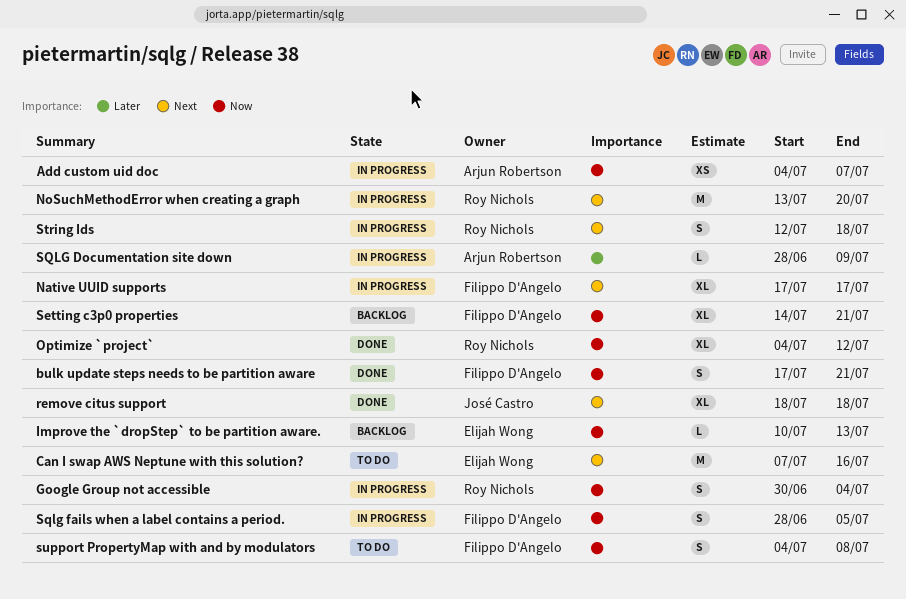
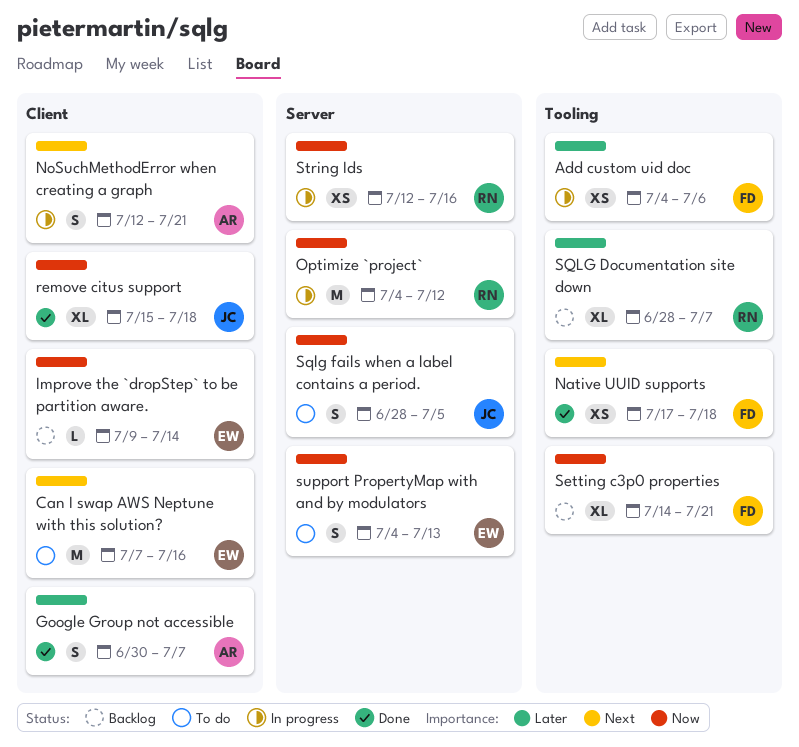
Add custom uid doc, owner: Arjun Robertson -> Filippo D'Angelo
Add custom uid doc, priority: Now -> Later
Add custom uid doc, due: Jul 7 -> Jul 6
bulk update steps needs to be partition aware: present -> none
Google Group not accessible, status: In progress -> Done
Google Group not accessible, owner: Roy Nichols -> Arjun Robertson
Google Group not accessible, priority: Now -> Later
Google Group not accessible, due: Jul 4 -> Jul 7
Improve the `dropStep` to be partition aware., start: Jul 10 -> Jul 9
Improve the `dropStep` to be partition aware., due: Jul 13 -> Jul 14
Native UUID supports, status: In progress -> Done
Native UUID supports, estimate: XL -> XS
Native UUID supports, due: Jul 17 -> Jul 18
NoSuchMethodError when creating a graph, owner: Roy Nichols -> Arjun Robertson
NoSuchMethodError when creating a graph, estimate: M -> S
NoSuchMethodError when creating a graph, start: Jul 13 -> Jul 12
NoSuchMethodError when creating a graph, due: Jul 20 -> Jul 21
Optimize `project`, status: Done -> In progress
Optimize `project`, estimate: XL -> M
remove citus support, priority: Next -> Now
remove citus support, start: Jul 18 -> Jul 15
SQLG Documentation site down, status: In progress -> Backlog
SQLG Documentation site down, owner: Arjun Robertson -> Roy Nichols
SQLG Documentation site down, estimate: L -> XL
SQLG Documentation site down, due: Jul 9 -> Jul 7
Sqlg fails when a label contains a period., status: In progress -> To do
Sqlg fails when a label contains a period., owner: Filippo D'Angelo -> José Castro
String Ids, priority: Next -> Now
String Ids, estimate: S -> XS
String Ids, due: Jul 18 -> Jul 16
support PropertyMap with and by modulators, owner: Filippo D'Angelo -> Elijah Wong
support PropertyMap with and by modulators, due: Jul 8 -> Jul 13

